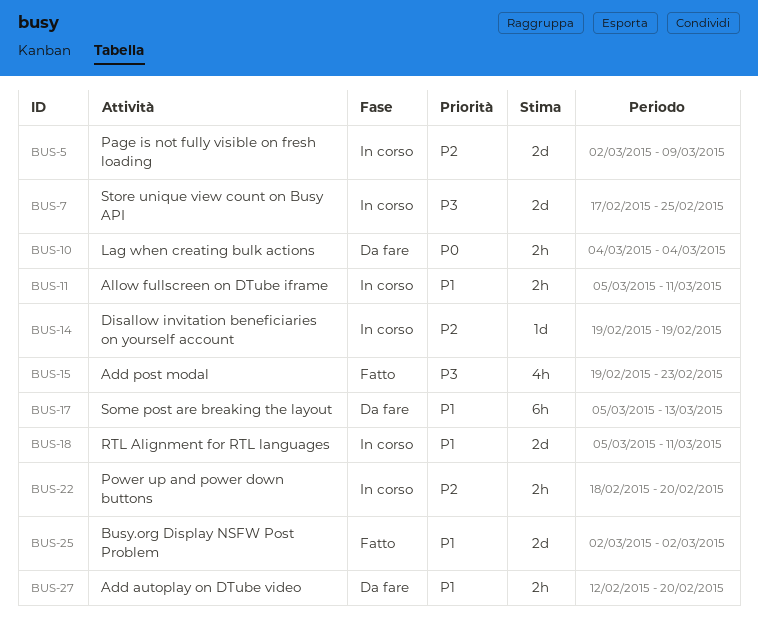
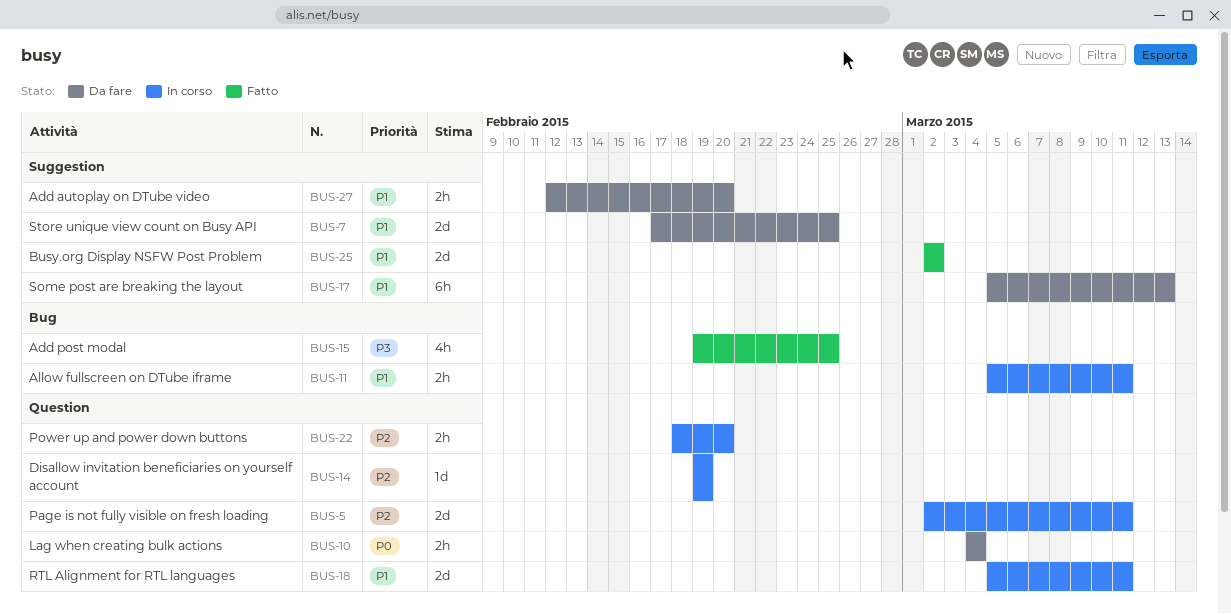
BUS-5, due: Mar 9 -> Mar 11
BUS-7, status: In corso -> Da fare
BUS-7, priority: P3 -> P1
BUS-15, due: Feb 23 -> Feb 25

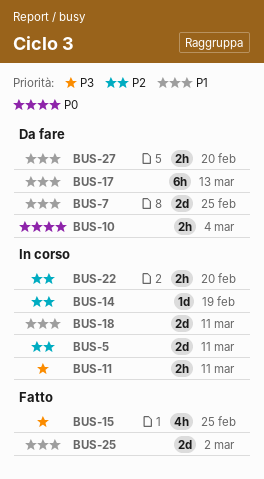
BUS-11, priority: P1 -> P3

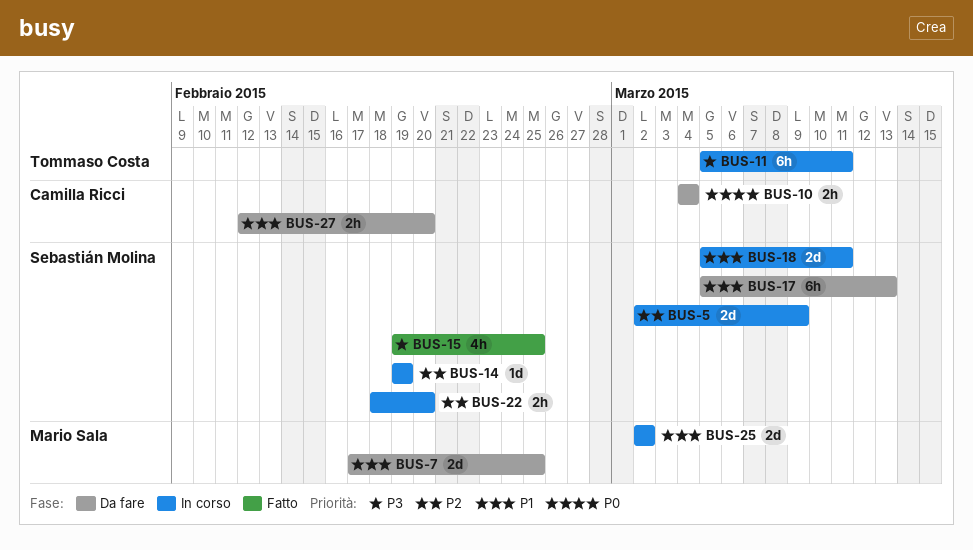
BUS-5, due: Mar 11 -> Mar 9
BUS-11, estimate: 2h -> 6h
BUS-25, status: Fatto -> In corso

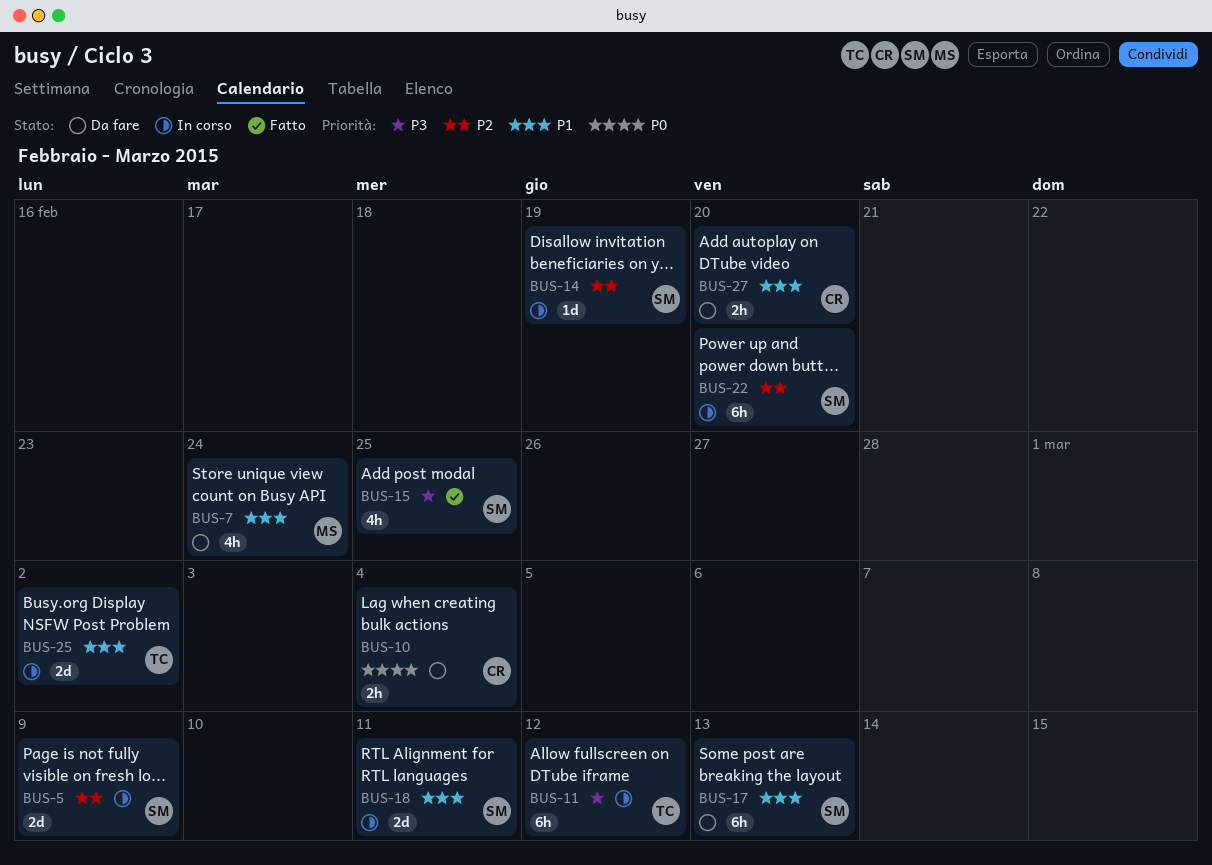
BUS-7, estimate: 2d -> 4h
BUS-7, due: Feb 25 -> Feb 24
BUS-11, due: Mar 11 -> Mar 12
BUS-22, estimate: 2h -> 6h
BUS-25, owner: Mario Sala -> Tommaso Costa

